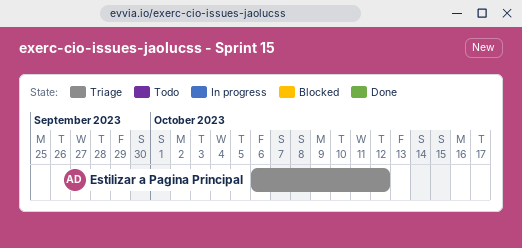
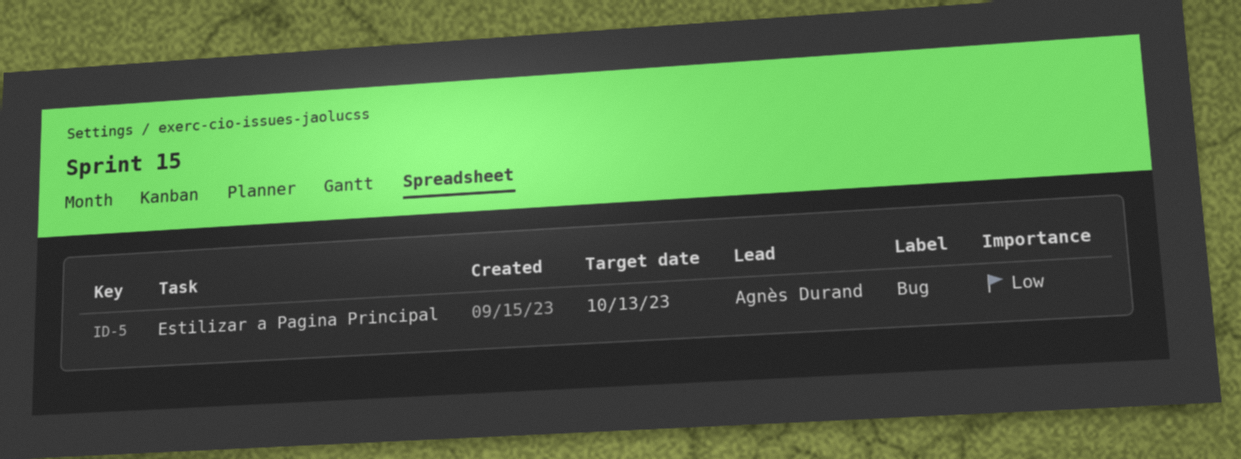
Estilizar a Pagina Principal, due: Oct 12 -> Oct 13

